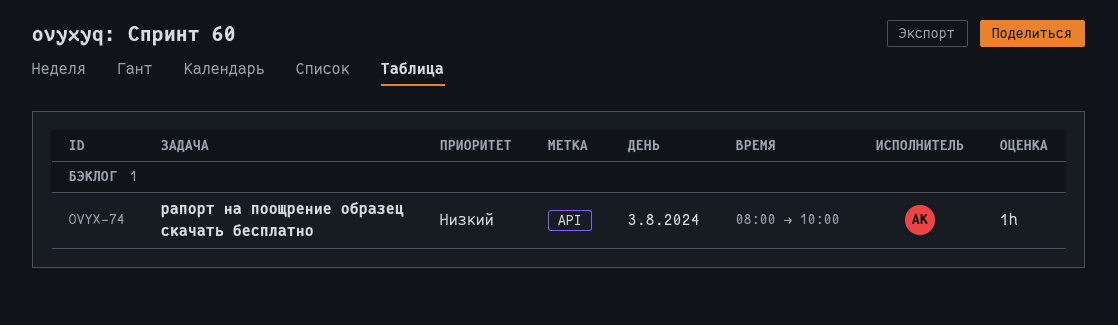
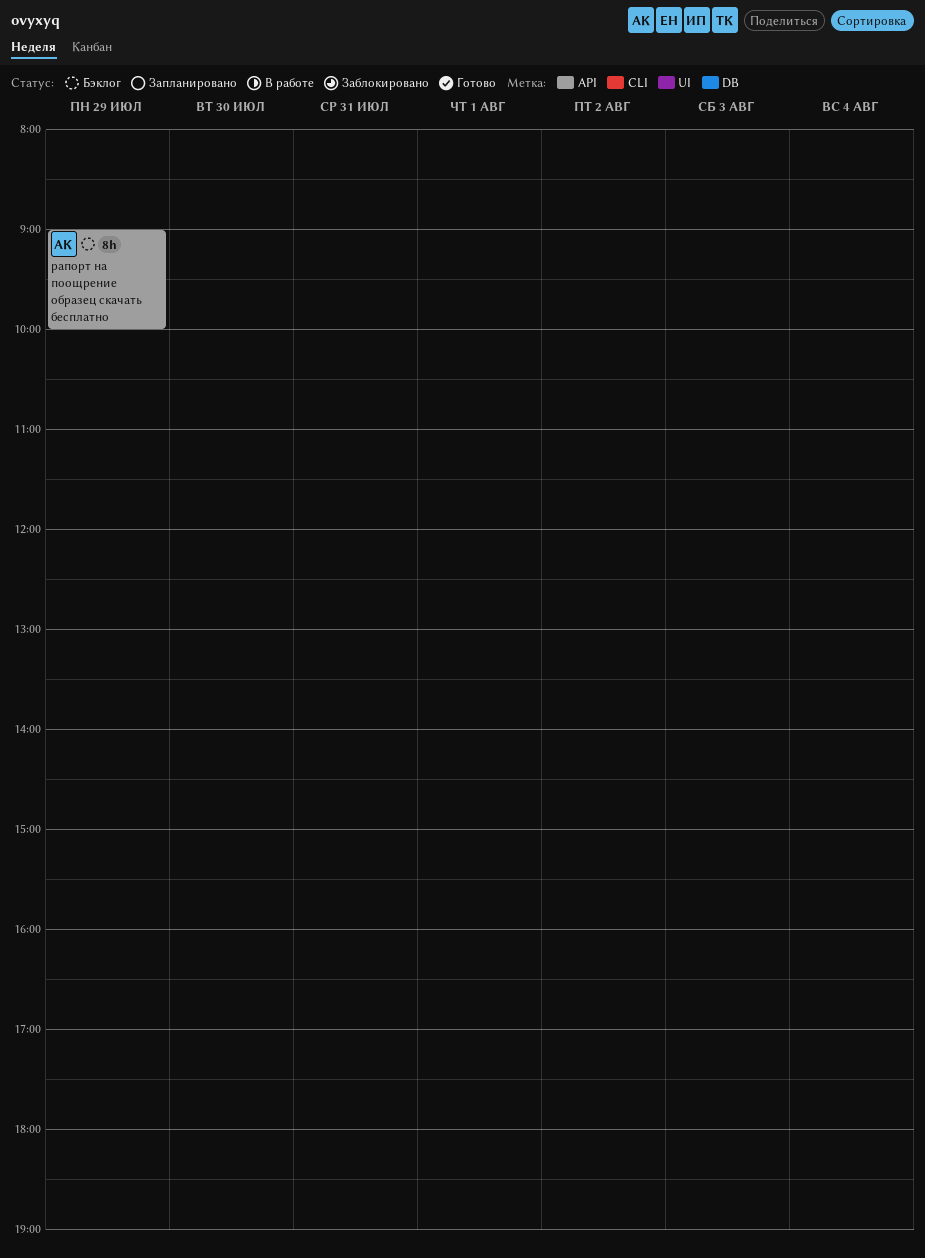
рапорт на поощрение образец скачать бесплатно, estimate: 1h -> 8h
рапорт на поощрение образец скачать бесплатно, day: Aug 3 -> Jul 29
рапорт на поощрение образец скачать бесплатно, begins: 08:00 -> 09:00

